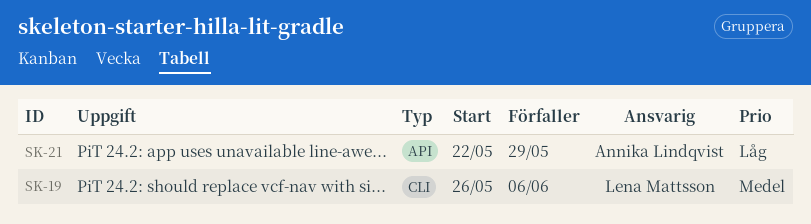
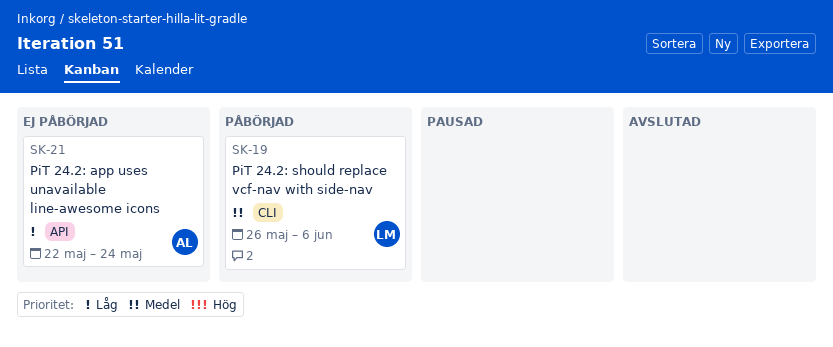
SK-21, due: May 29 -> May 24

